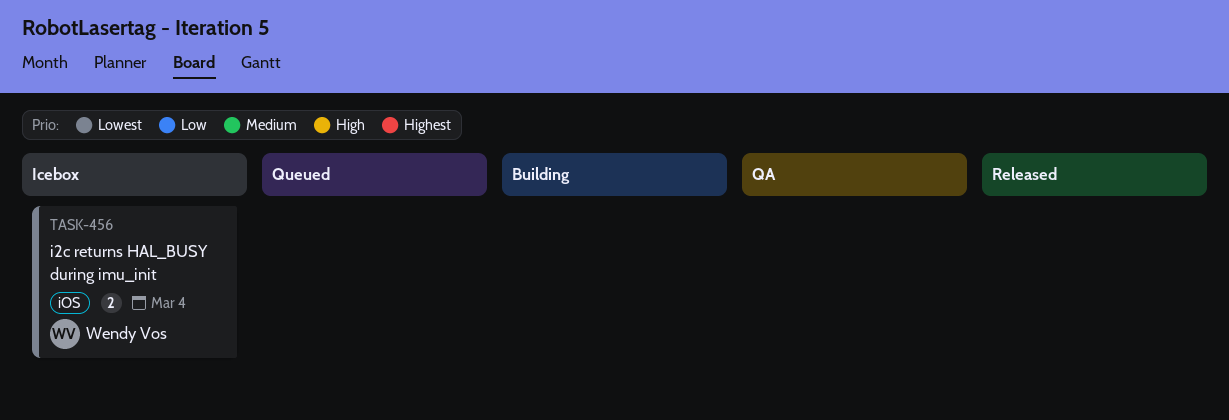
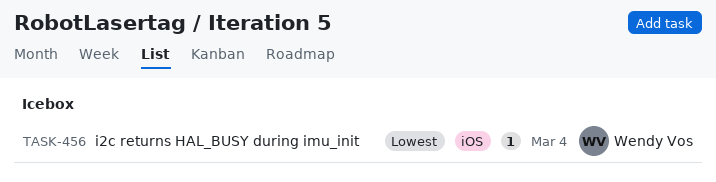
TASK-456, estimate: 2 -> 1

